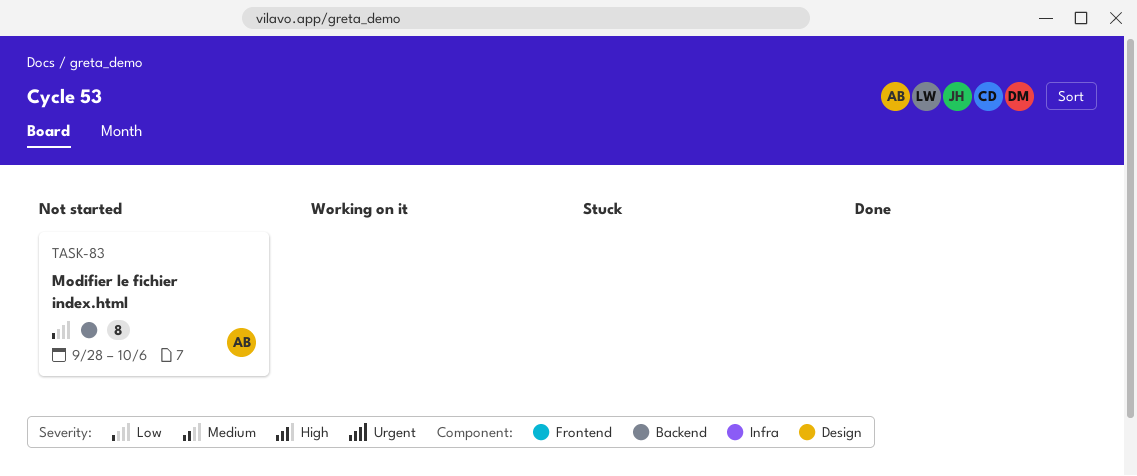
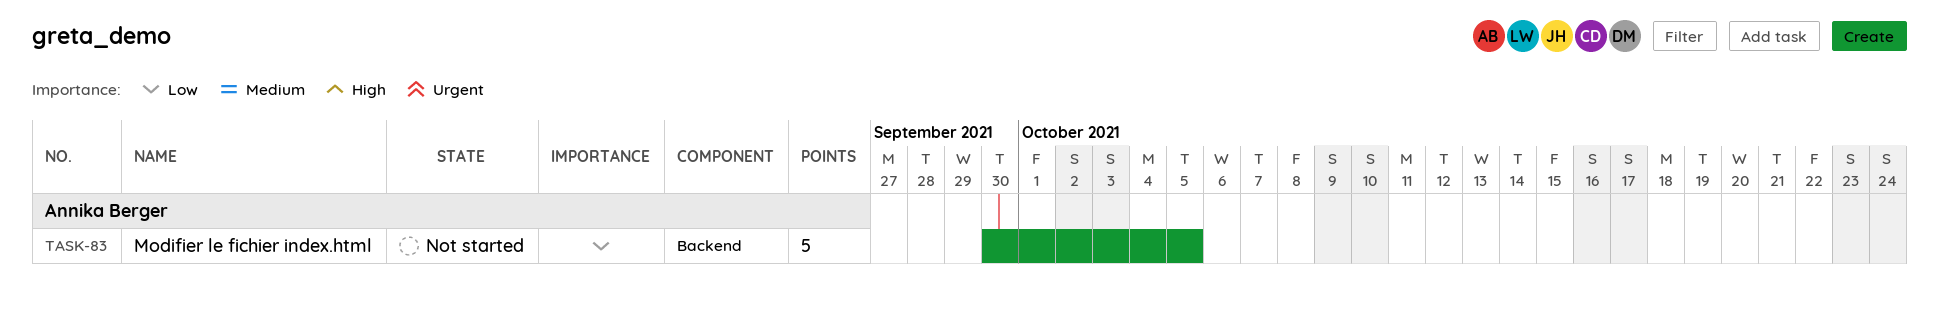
TASK-83, estimate: 8 -> 5
TASK-83, start: Sep 28 -> Sep 30
TASK-83, due: Oct 6 -> Oct 5

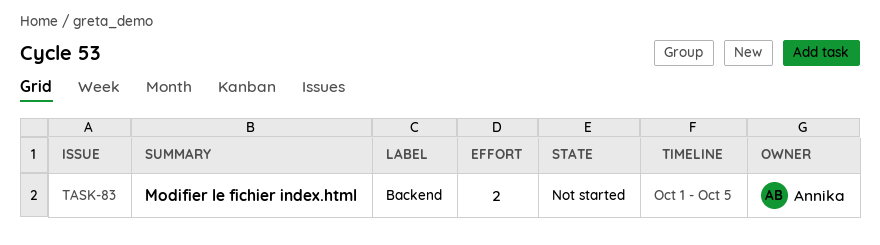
TASK-83, estimate: 5 -> 2
TASK-83, start: Sep 30 -> Oct 1

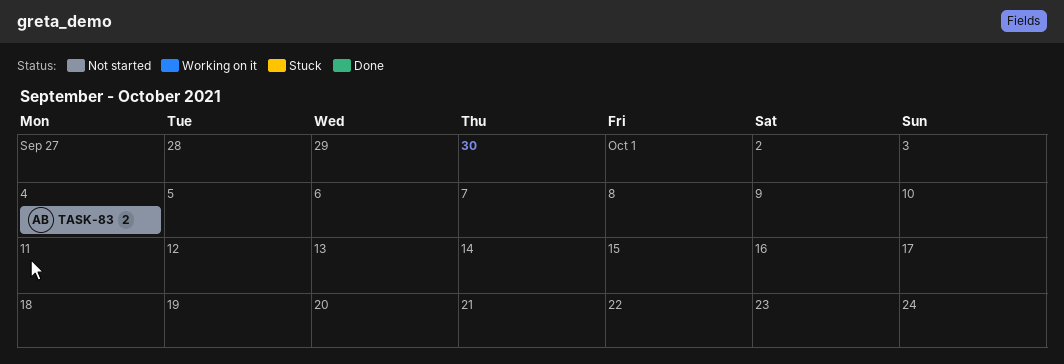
TASK-83, start: Oct 1 -> Oct 4
TASK-83, due: Oct 5 -> Oct 4

